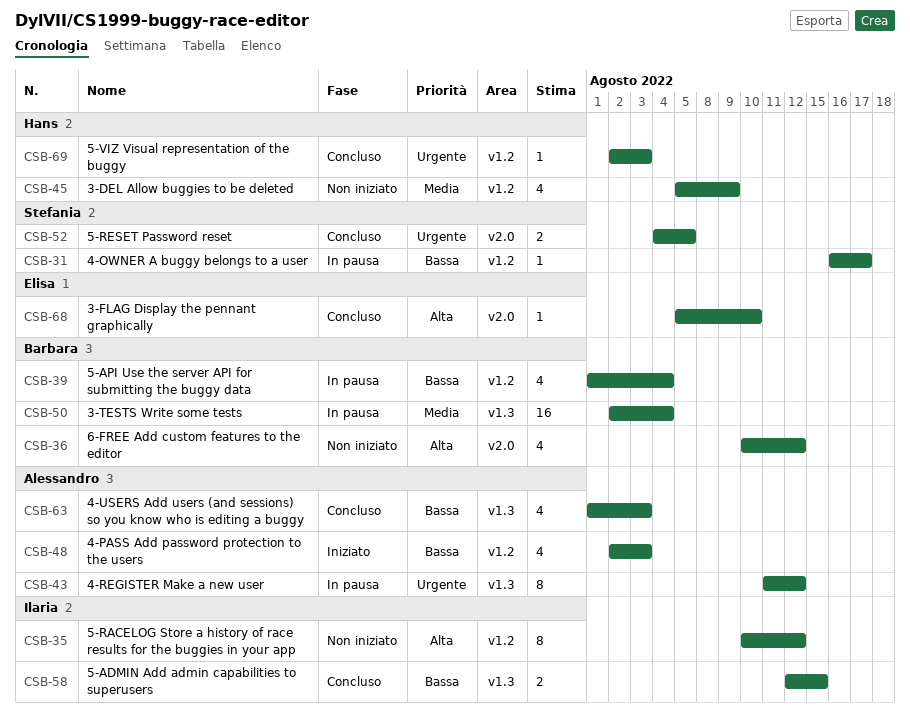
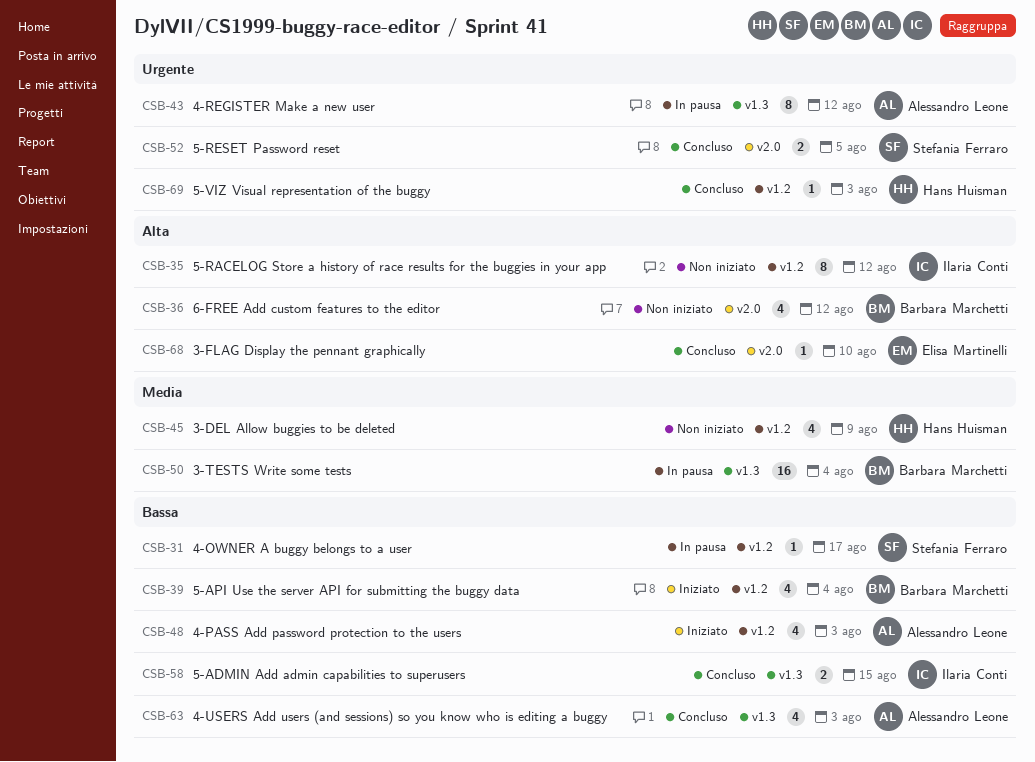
CSB-39, status: In pausa -> Iniziato

